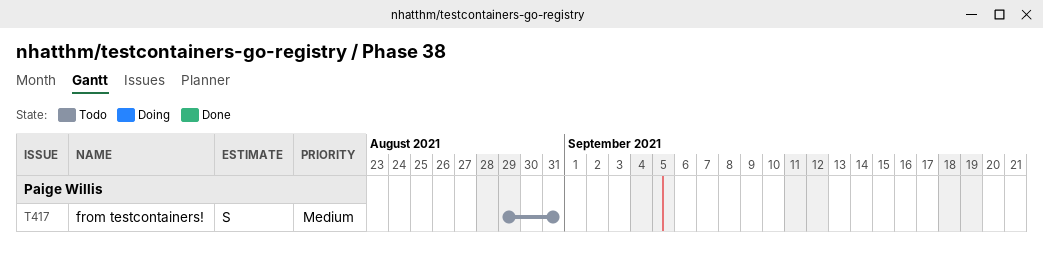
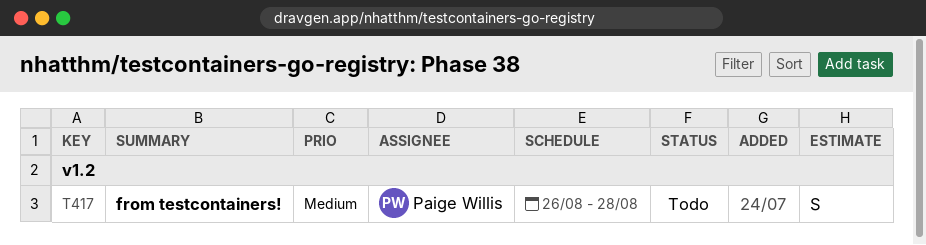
T417, start: Aug 29 -> Aug 26
T417, due: Aug 31 -> Aug 28

